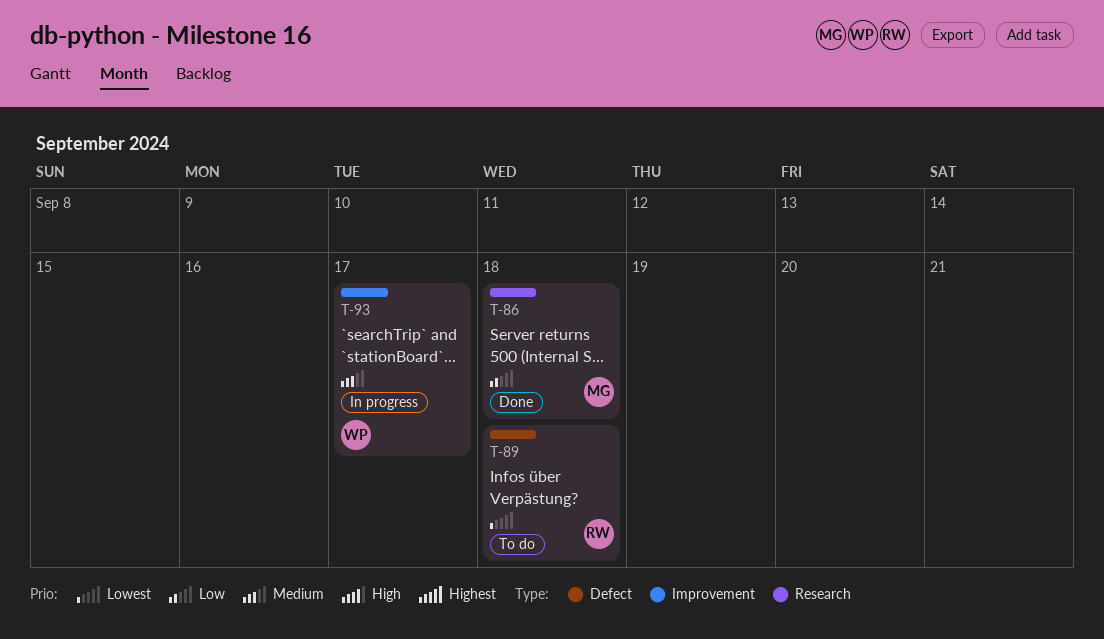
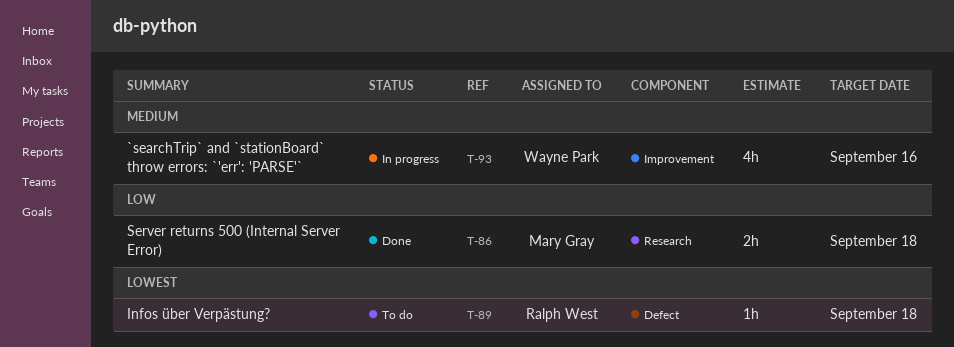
T-93, due: Sep 17 -> Sep 16

